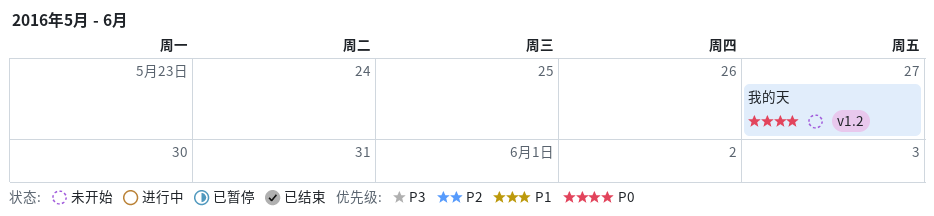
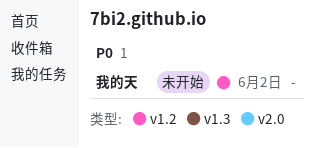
我的天, due: May 27 -> Jun 2

